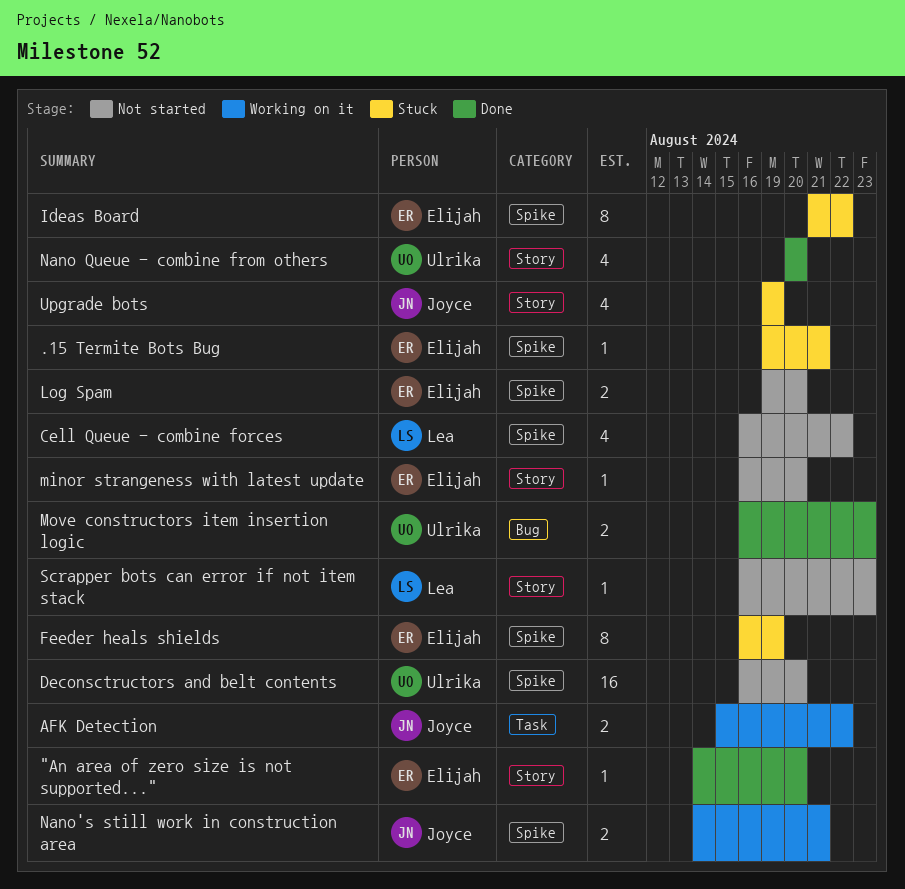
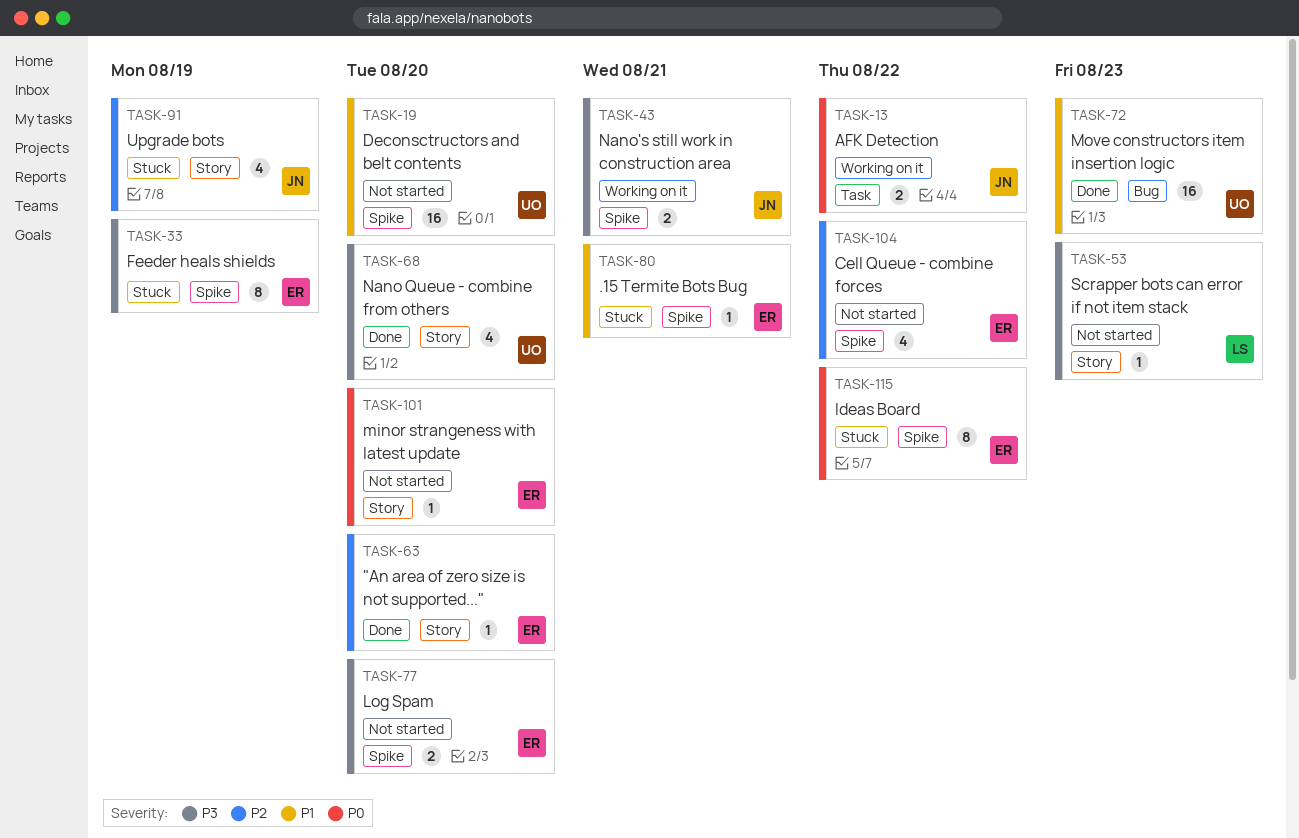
Cell Queue - combine forces, owner: Lea -> Elijah
Move constructors item insertion logic, estimate: 2 -> 16

